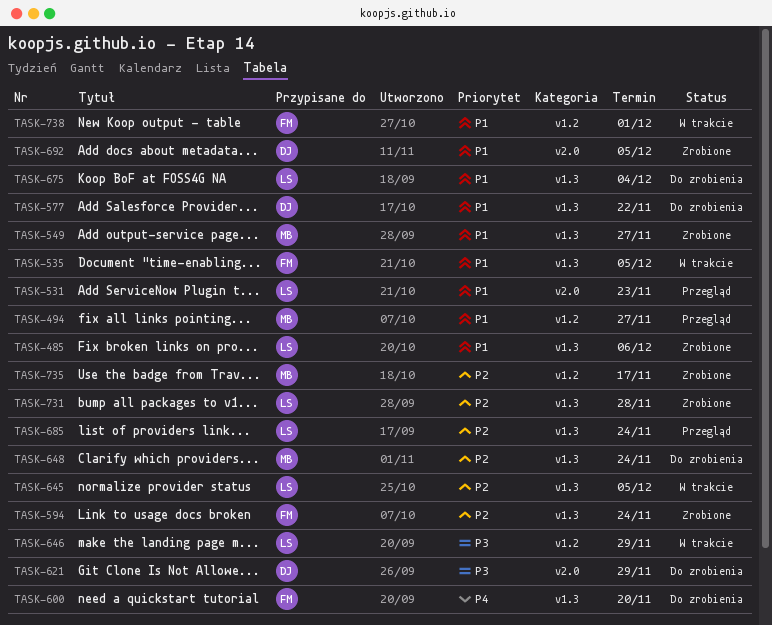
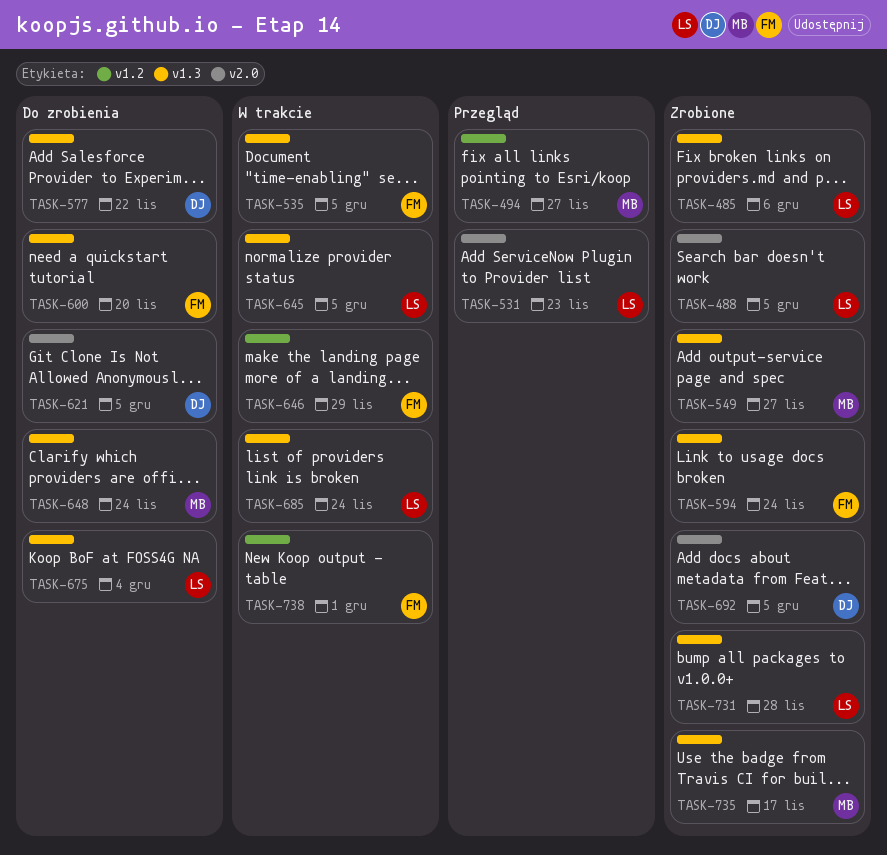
TASK-488: none -> present
TASK-621, due: Nov 29 -> Dec 5
TASK-646, owner: LS -> FM
TASK-685, status: Przegląd -> W trakcie
TASK-735, label: v1.2 -> v1.3

